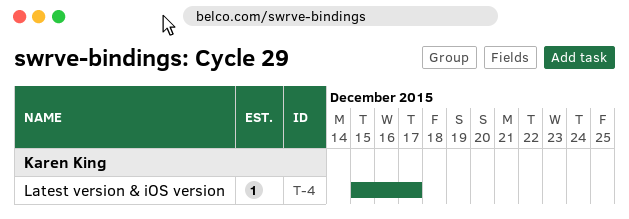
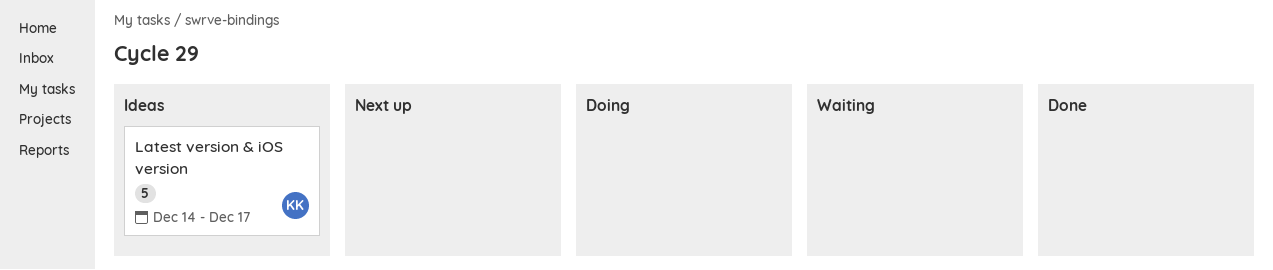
Latest version & iOS version, estimate: 1 -> 5
Latest version & iOS version, start: Dec 15 -> Dec 14

